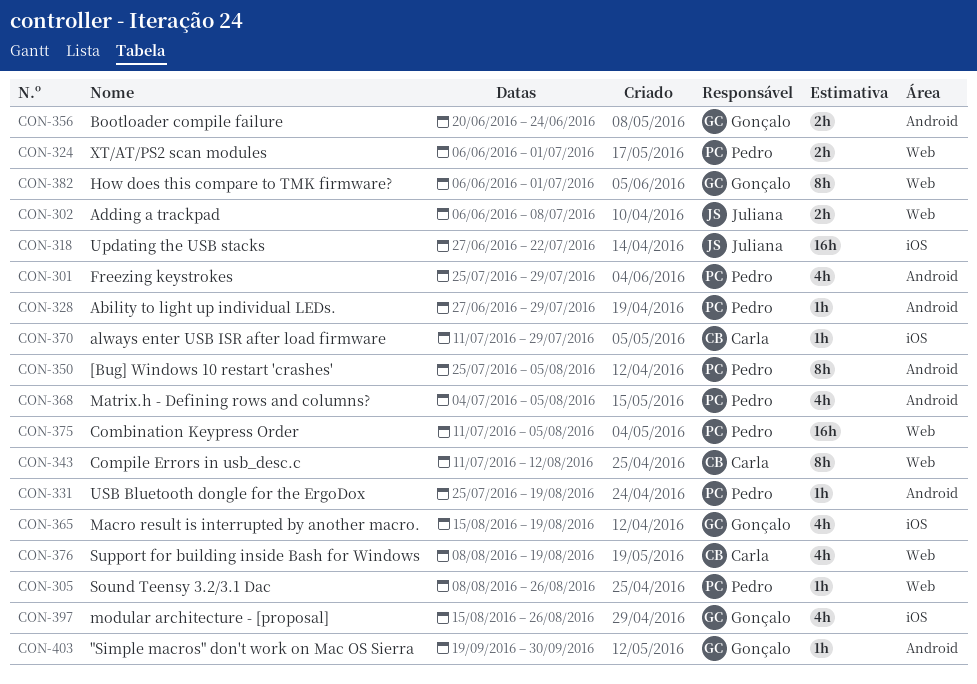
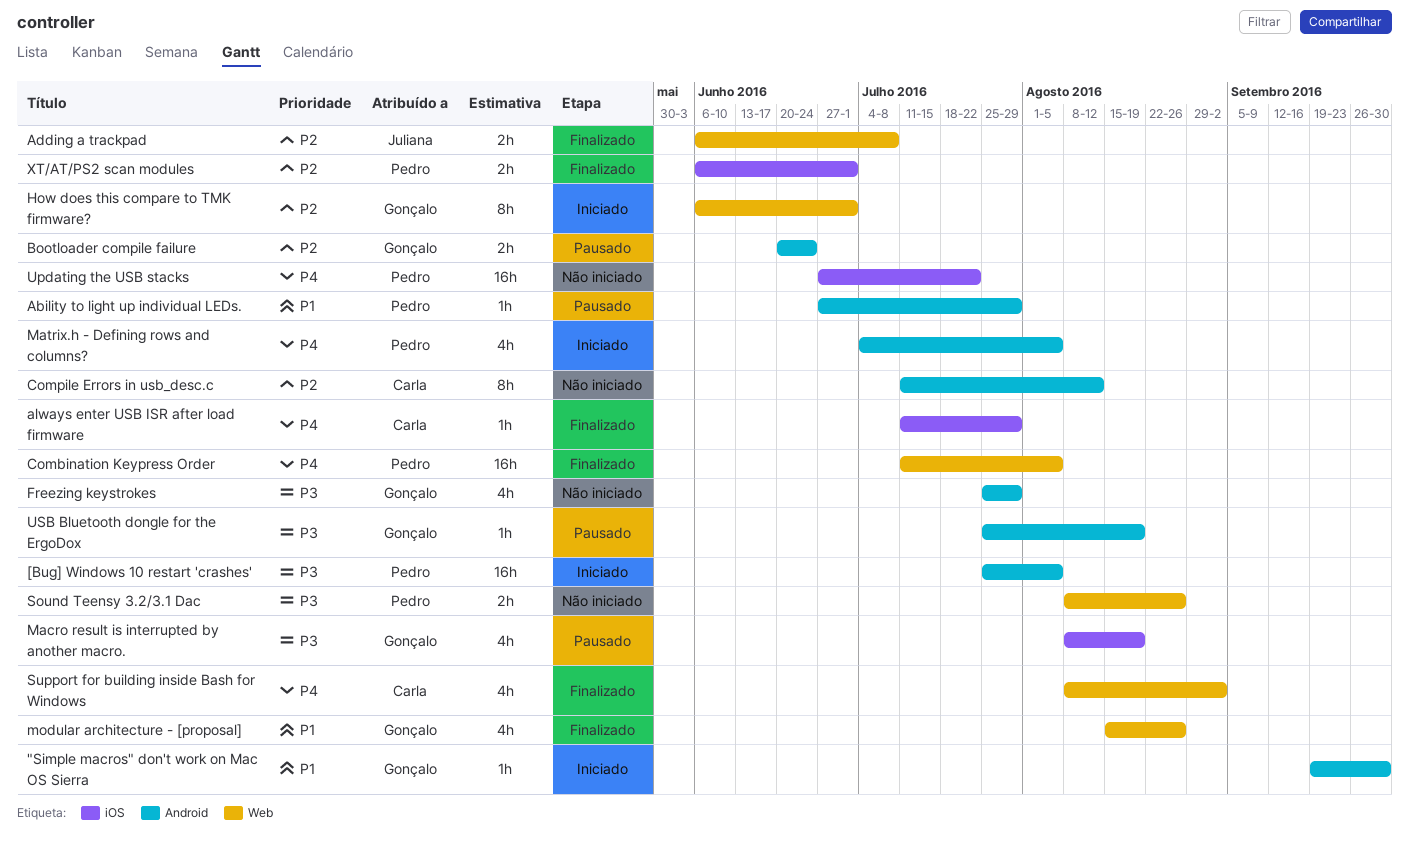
[Bug] Windows 10 restart 'crashes', estimate: 8h -> 16h
Compile Errors in usb_desc.c, label: Web -> Android
Freezing keystrokes, owner: Pedro -> Gonçalo
Macro result is interrupted by another macro., start: Aug 15 -> Aug 8
modular architecture - [proposal], label: iOS -> Web
Sound Teensy 3.2/3.1 Dac, estimate: 1h -> 2h
Support for building inside Bash for Windows, due: Aug 19 -> Sep 2
Updating the USB stacks, owner: Juliana -> Pedro
USB Bluetooth dongle for the ErgoDox, owner: Pedro -> Gonçalo
XT/AT/PS2 scan modules, label: Web -> iOS

